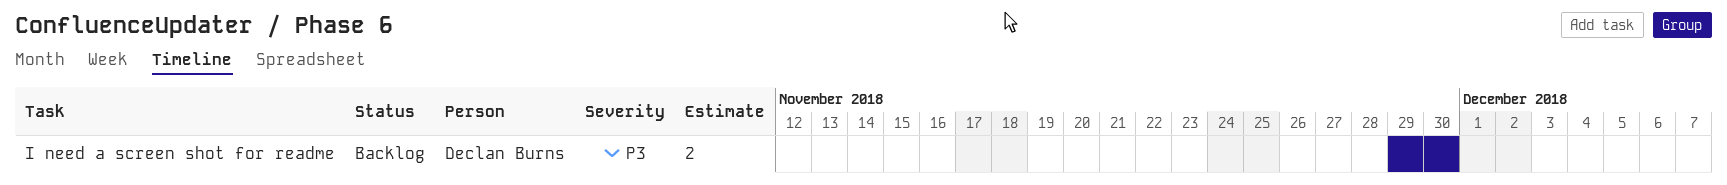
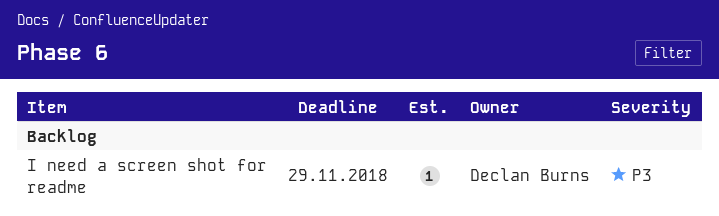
I need a screen shot for readme, estimate: 2 -> 1
I need a screen shot for readme, due: Nov 30 -> Nov 29

